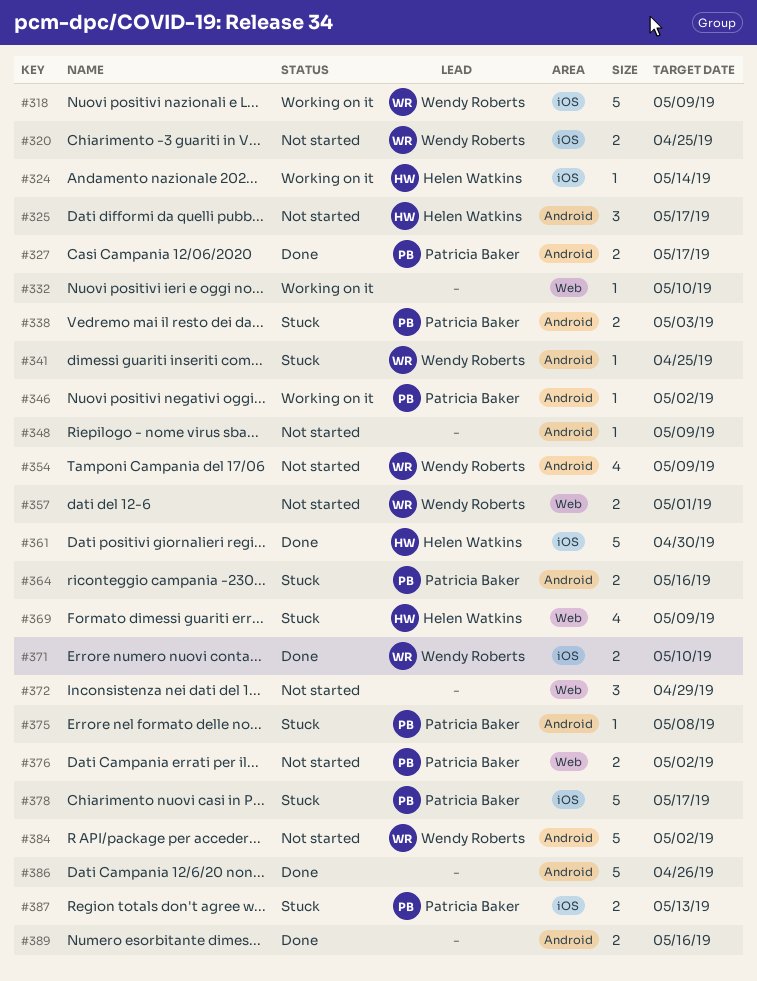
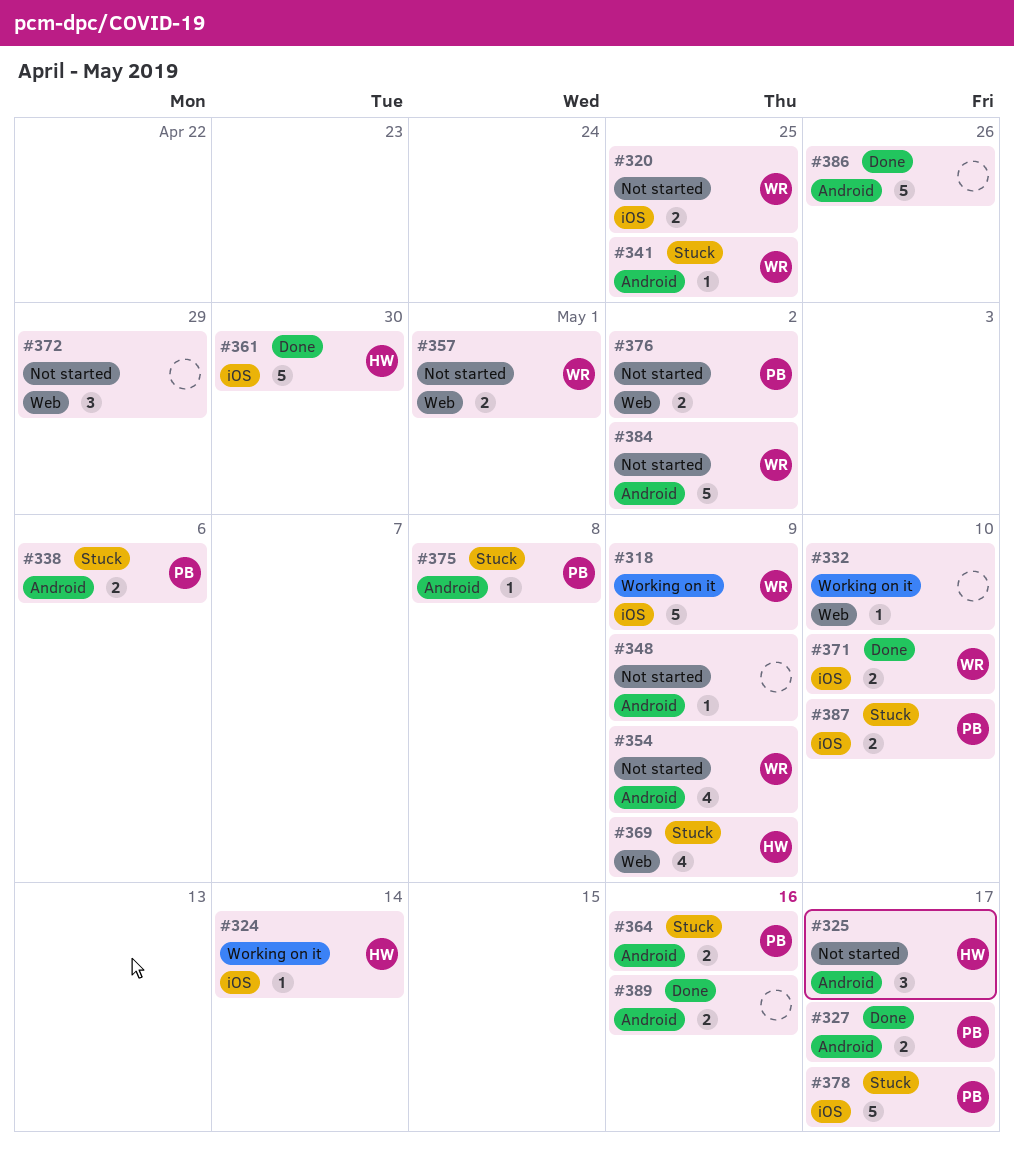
#338, due: May 3 -> May 6
#346: present -> none
#387, due: May 13 -> May 10

